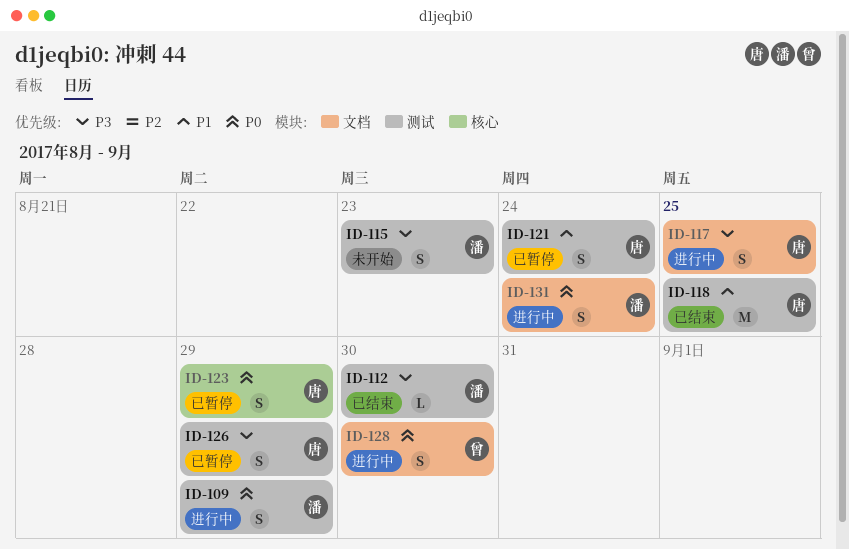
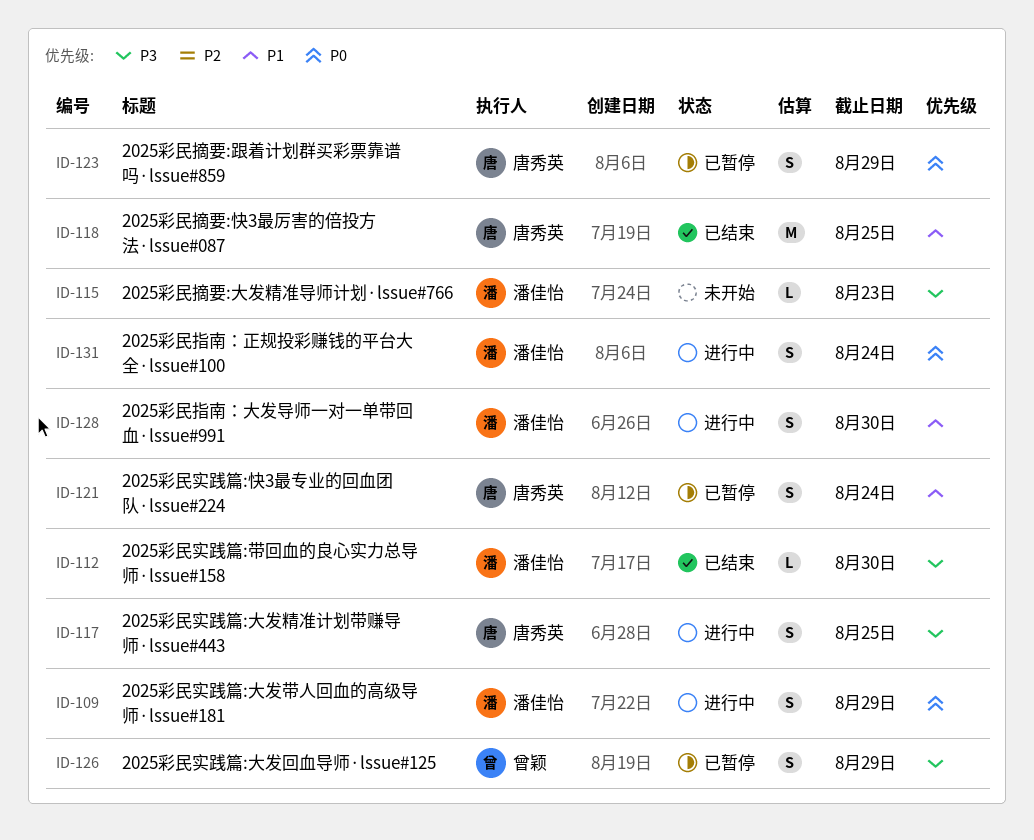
ID-115, estimate: S -> L
ID-126, owner: 唐秀英 -> 曾颖
ID-128, owner: 曾颖 -> 潘佳怡
ID-128, priority: P0 -> P1

